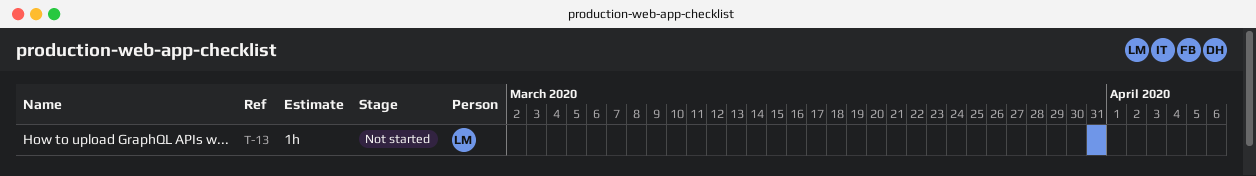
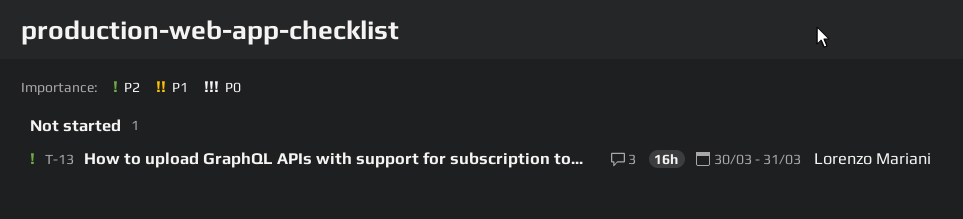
T-13, estimate: 1h -> 16h
T-13, start: Mar 31 -> Mar 30

